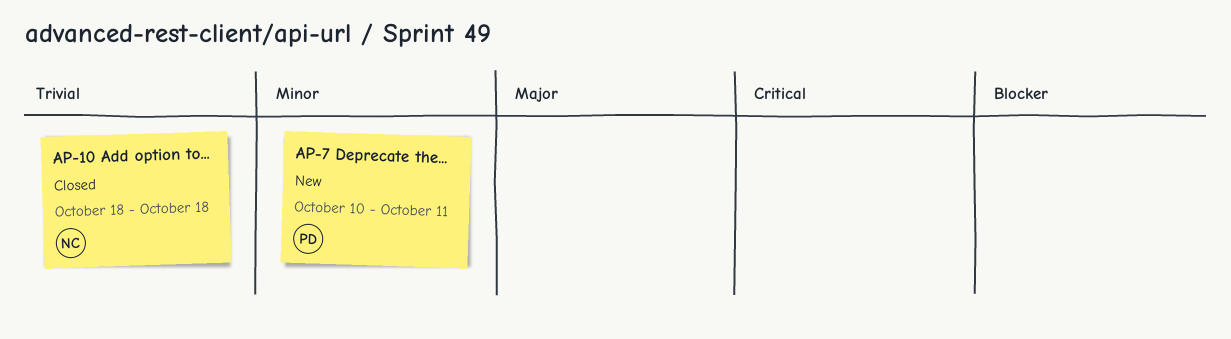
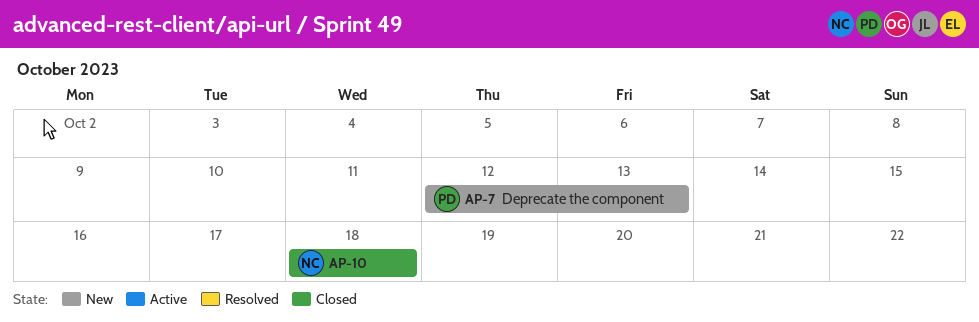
AP-7, start: Oct 10 -> Oct 12
AP-7, due: Oct 11 -> Oct 13

